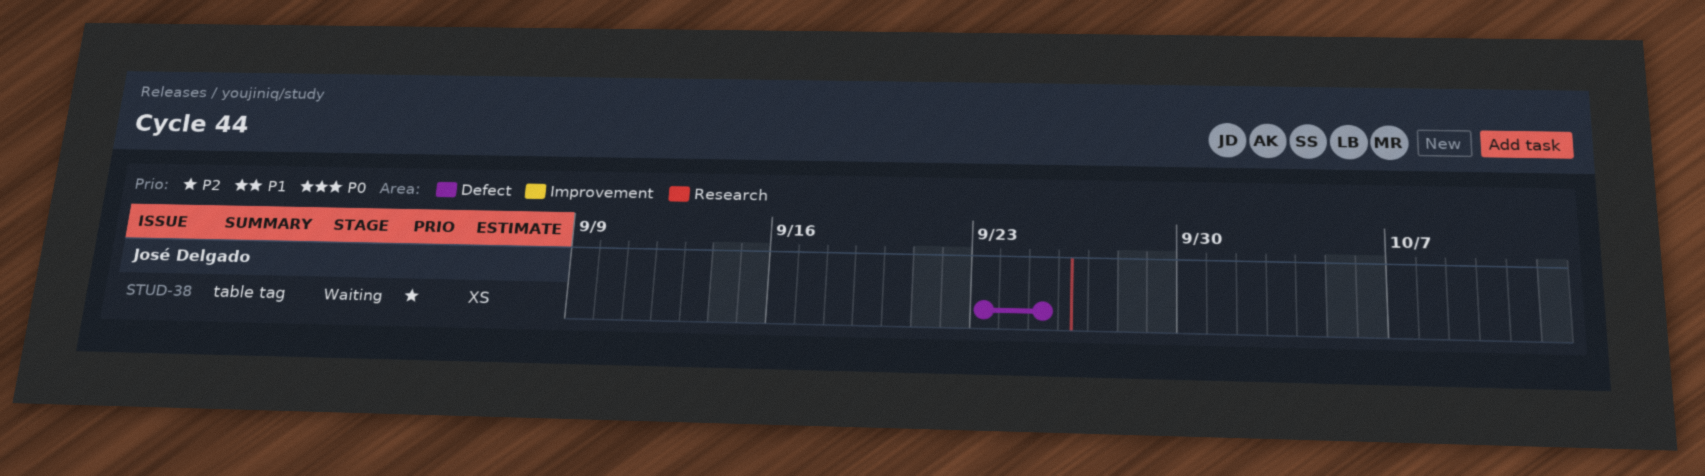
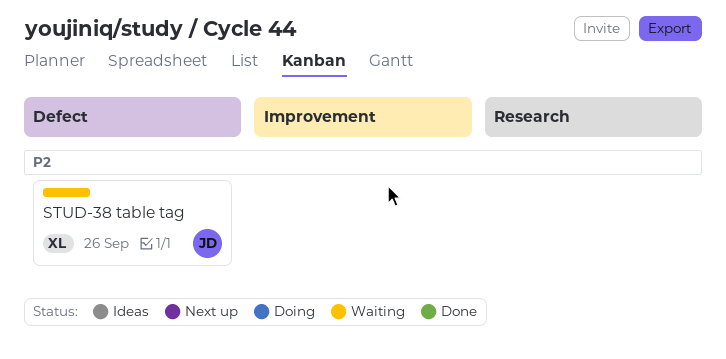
STUD-38, estimate: XS -> XL
STUD-38, due: Sep 25 -> Sep 26

